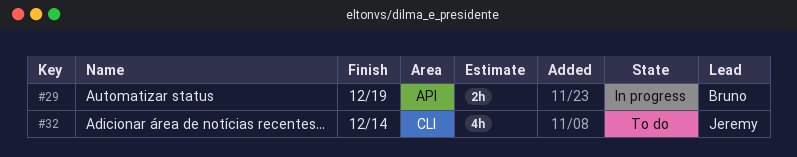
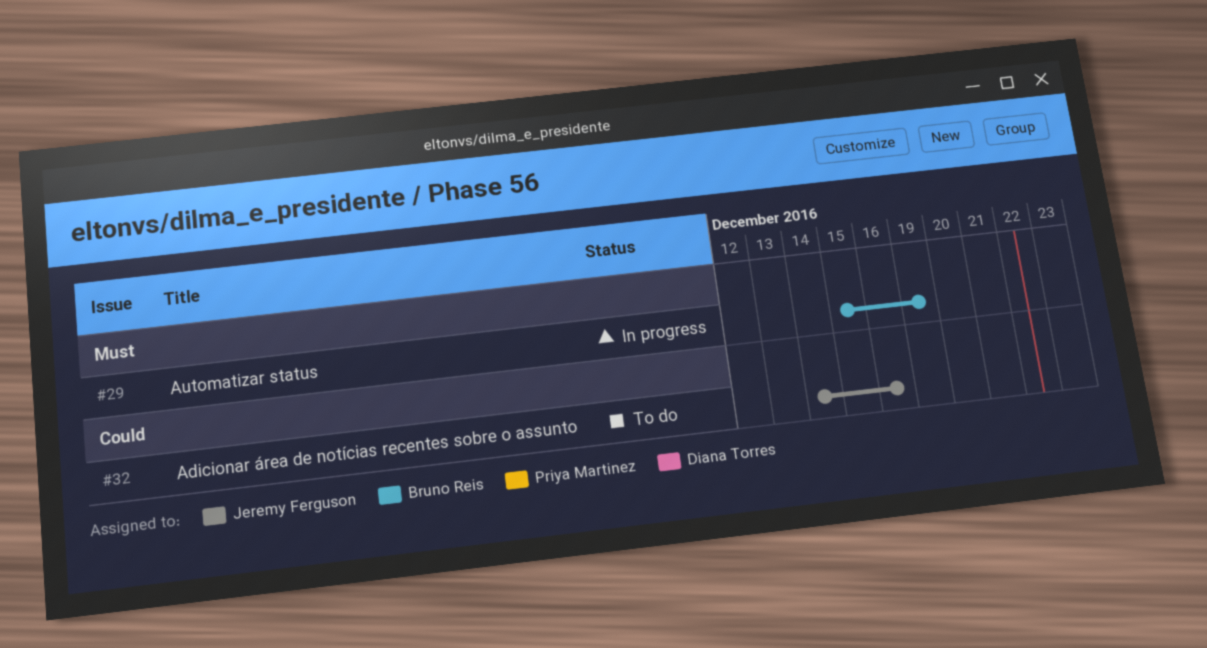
#32, due: Dec 14 -> Dec 16

